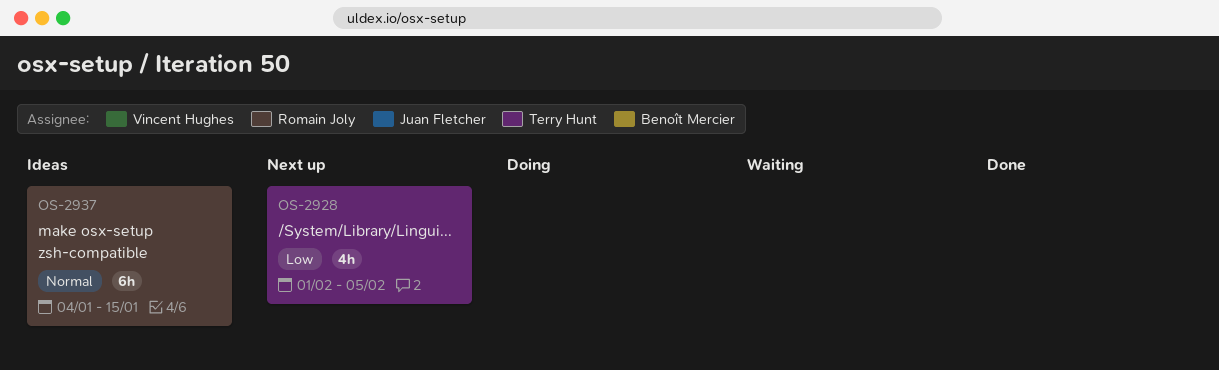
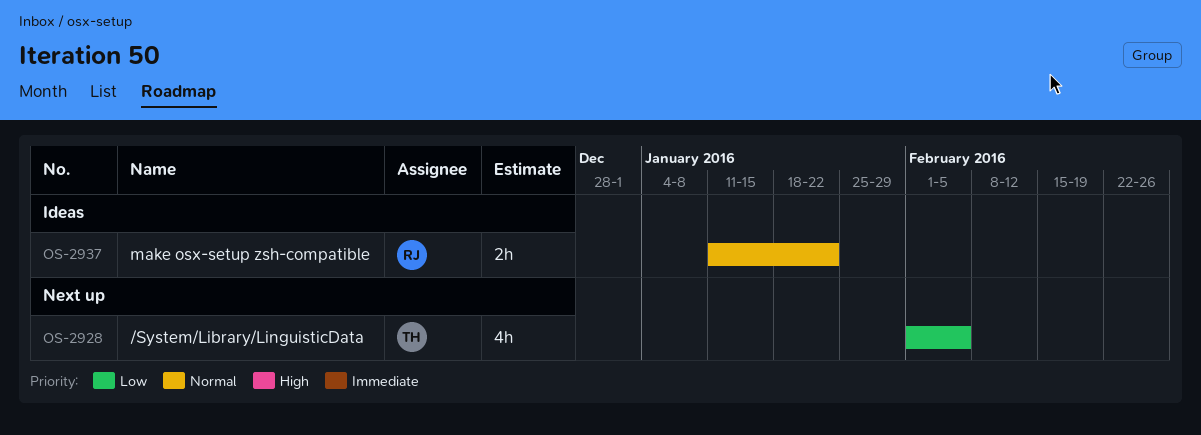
OS-2937, estimate: 6h -> 2h
OS-2937, start: Jan 4 -> Jan 11
OS-2937, due: Jan 15 -> Jan 22

